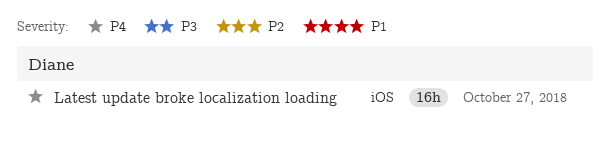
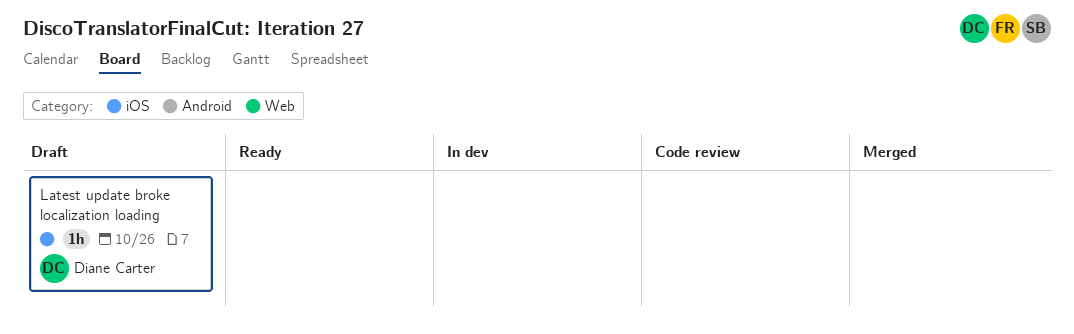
Latest update broke localization loading, estimate: 16h -> 1h
Latest update broke localization loading, due: Oct 27 -> Oct 26

